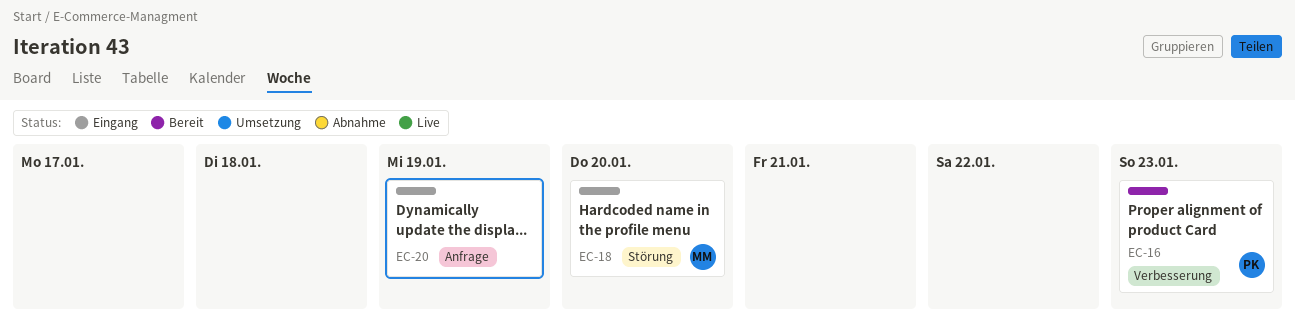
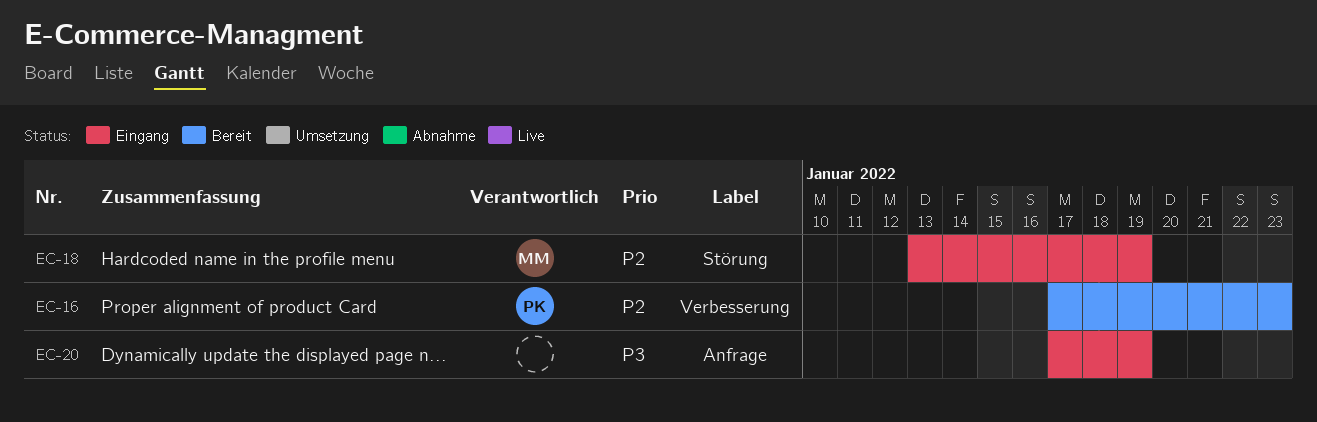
EC-18, due: Jan 20 -> Jan 19

